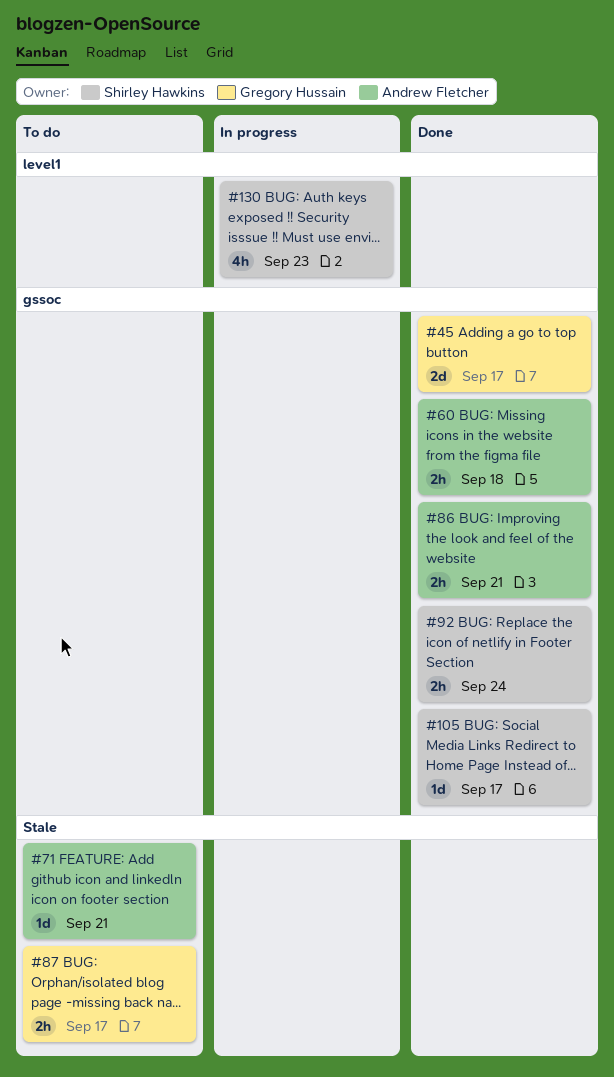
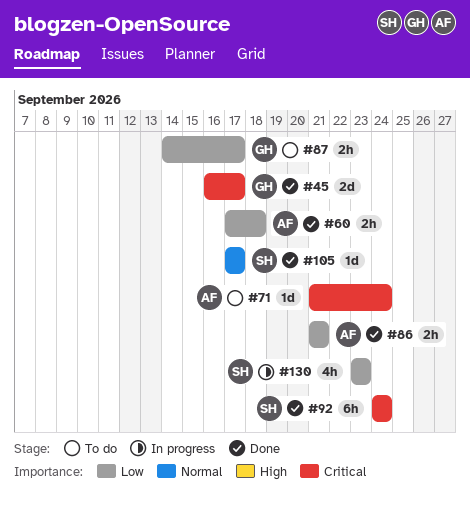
#71, due: Sep 21 -> Sep 24
#92, estimate: 2h -> 6h

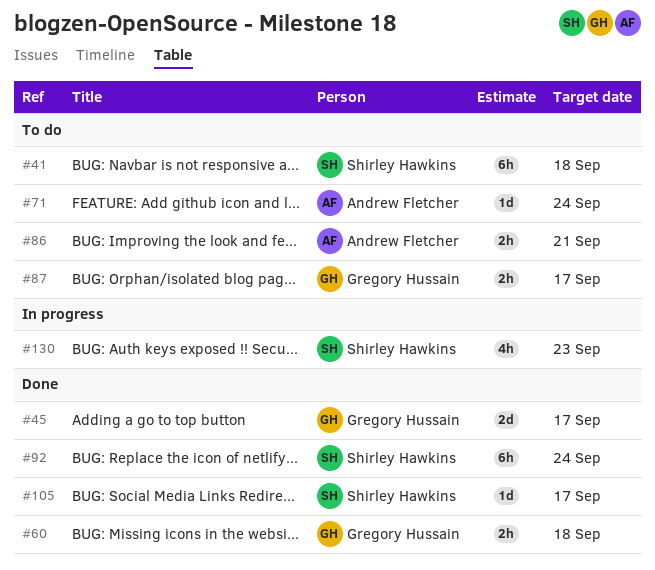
#41: none -> present
#60, owner: Andrew Fletcher -> Gregory Hussain
#86, status: Done -> To do

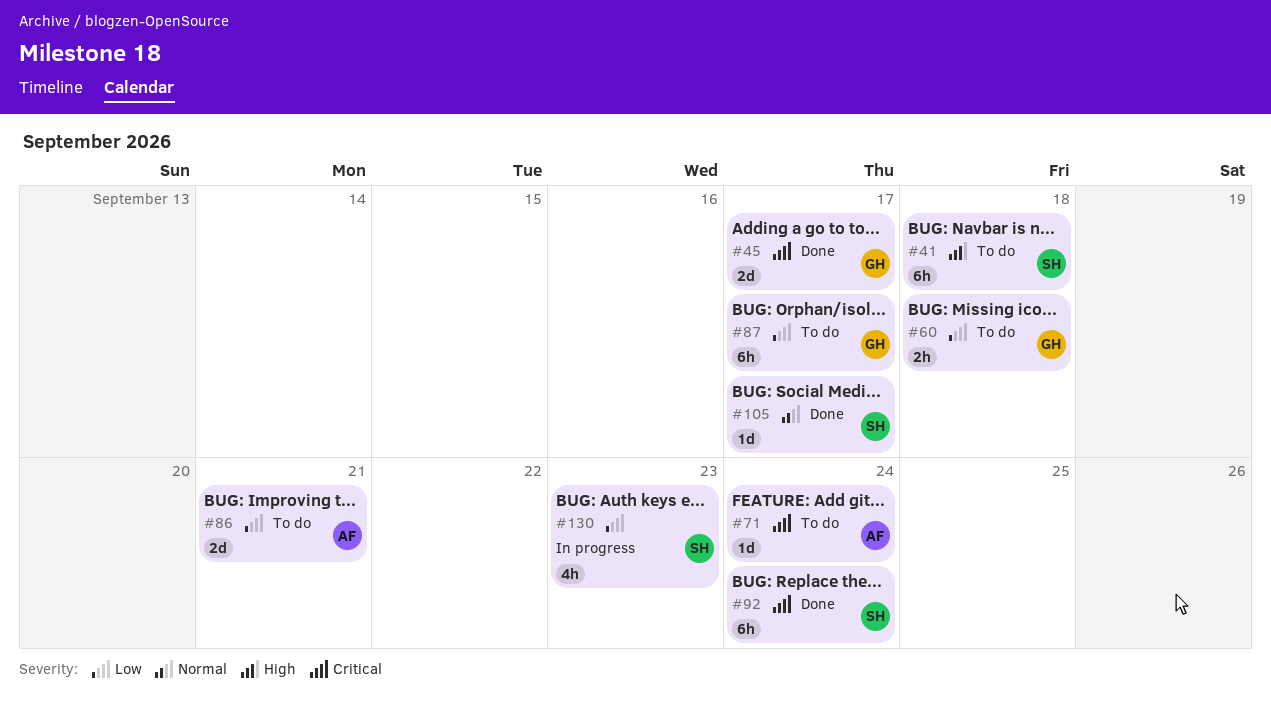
#60, status: Done -> To do
#86, estimate: 2h -> 2d
#87, estimate: 2h -> 6h

